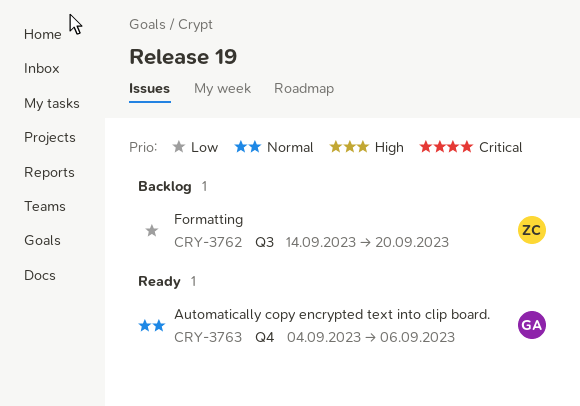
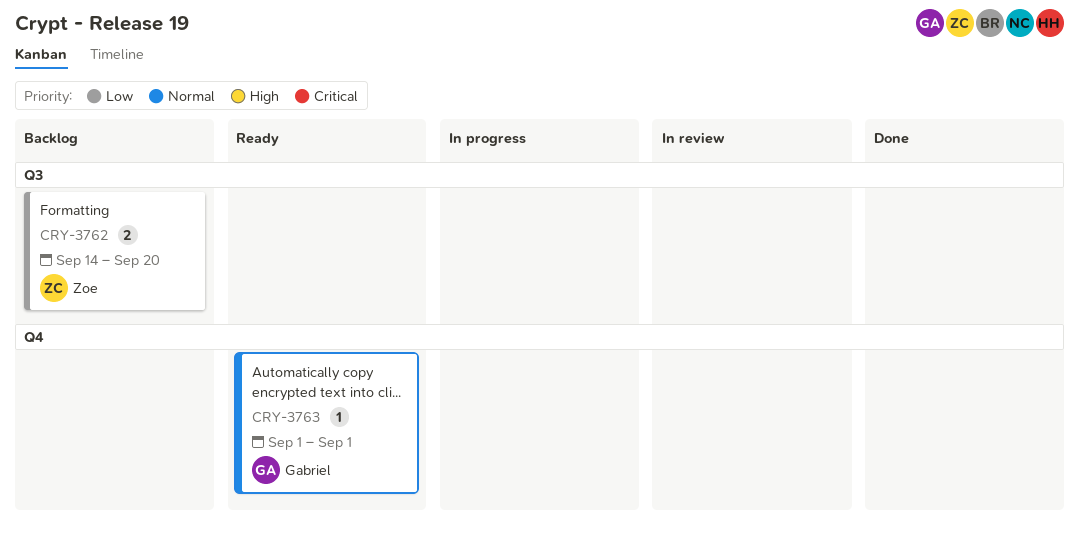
CRY-3763, start: Sep 4 -> Sep 1
CRY-3763, due: Sep 6 -> Sep 1

